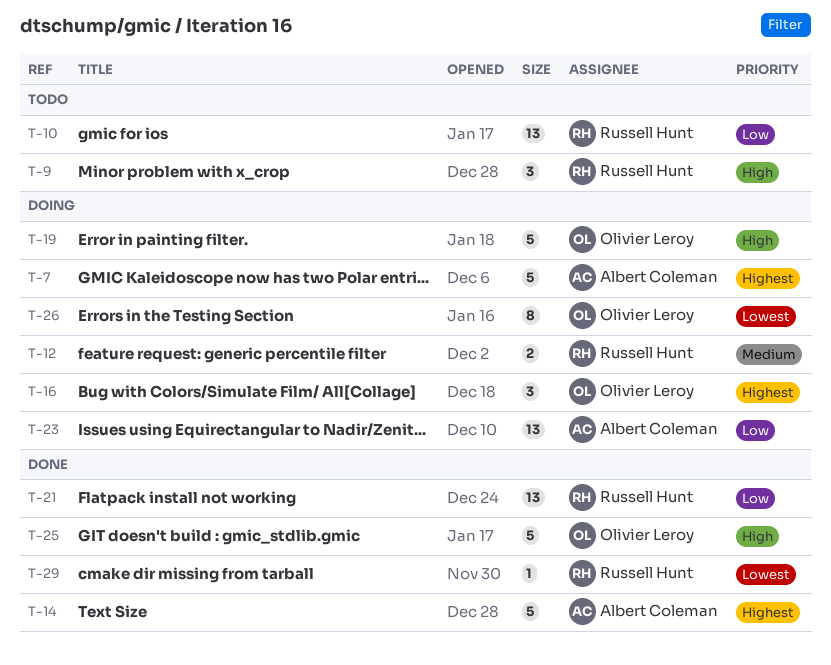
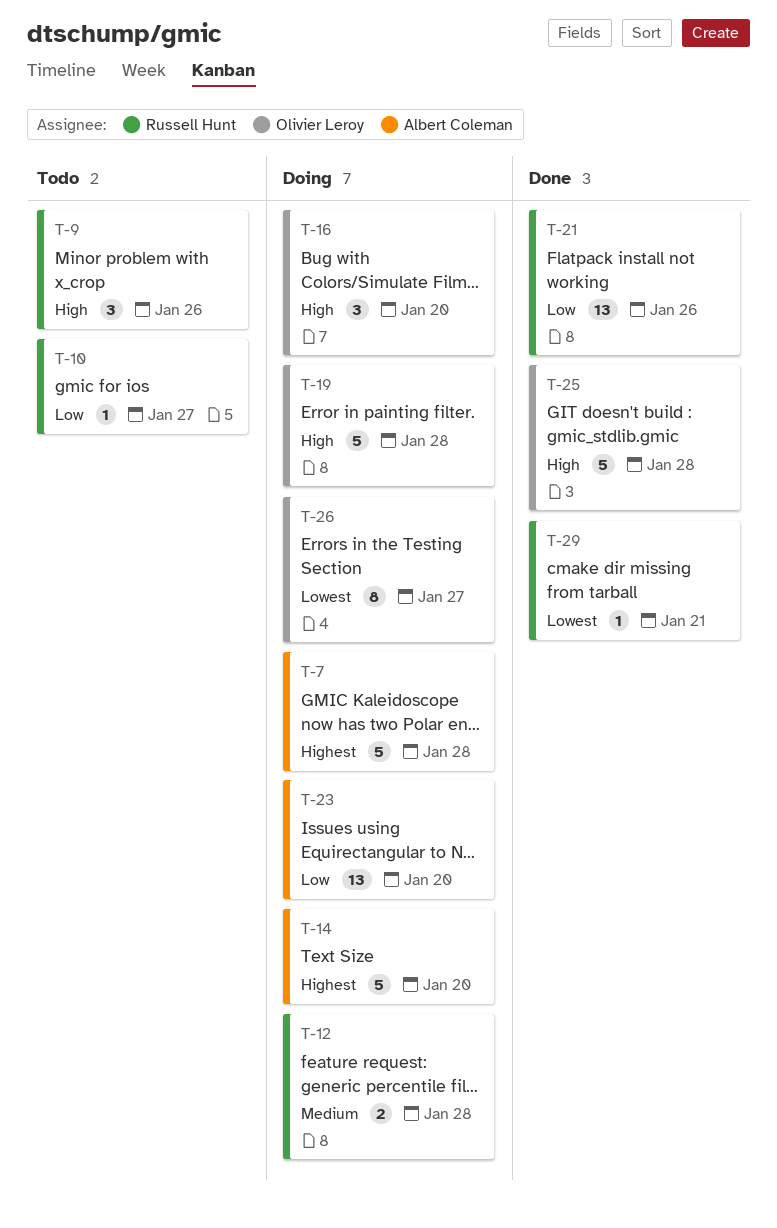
T-10, estimate: 13 -> 1
T-14, status: Done -> Doing
T-16, priority: Highest -> High

